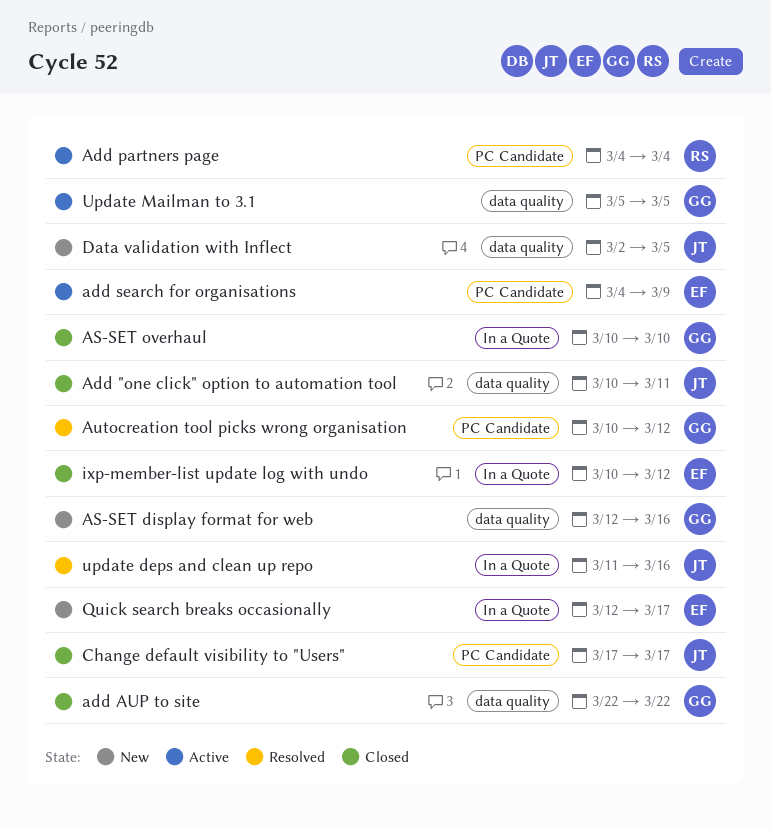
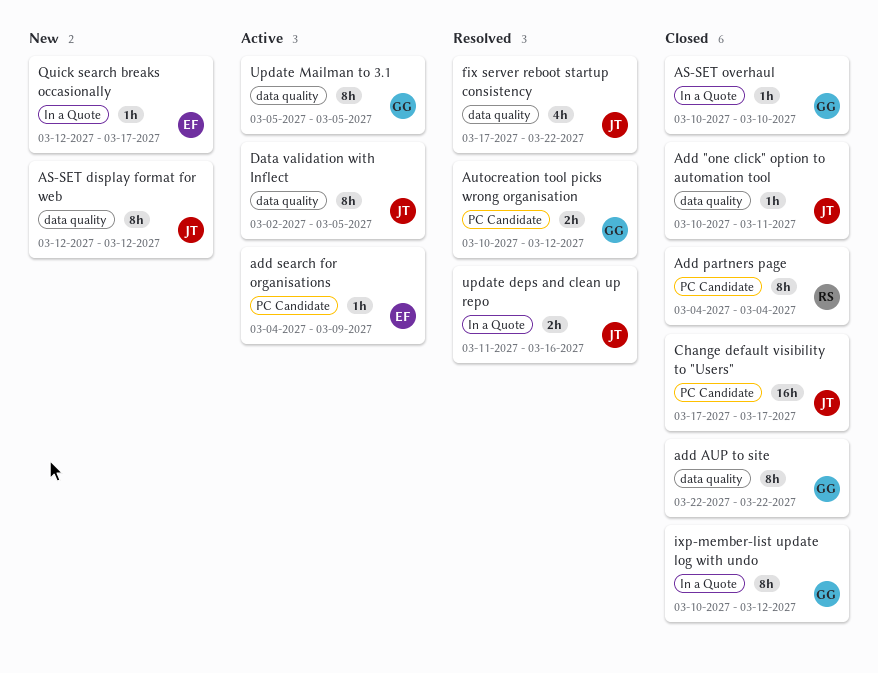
Add partners page, status: Active -> Closed
AS-SET display format for web, owner: GG -> JT
AS-SET display format for web, due: Mar 16 -> Mar 12
Data validation with Inflect, status: New -> Active
fix server reboot startup consistency: none -> present
ixp-member-list update log with undo, owner: EF -> GG

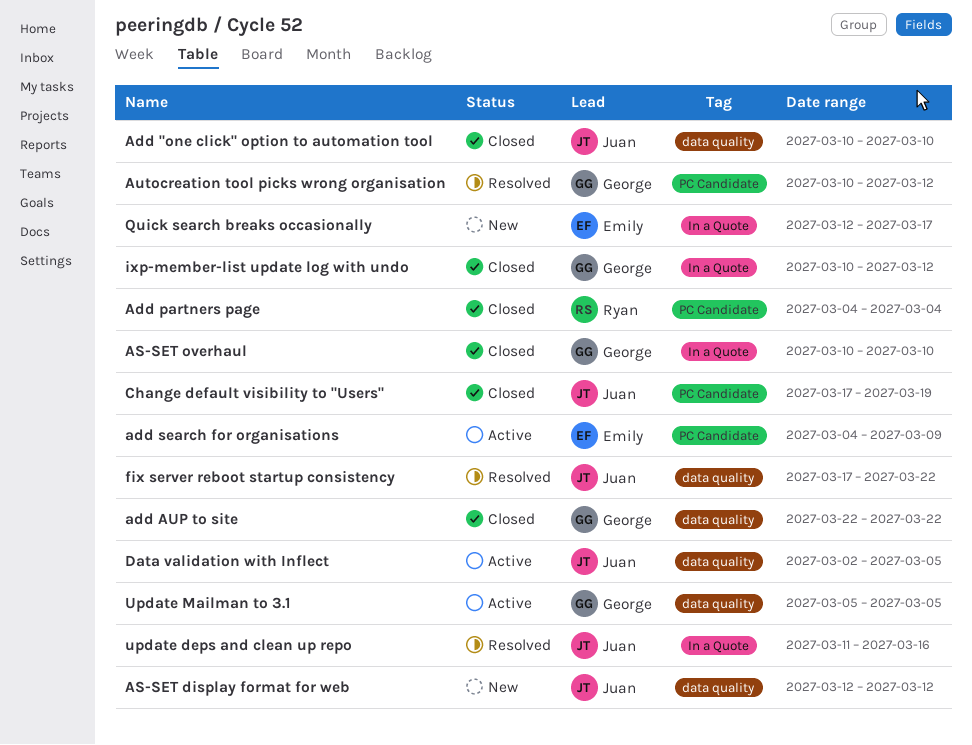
Add "one click" option to automation tool, due: Mar 11 -> Mar 10
Change default visibility to "Users", due: Mar 17 -> Mar 19

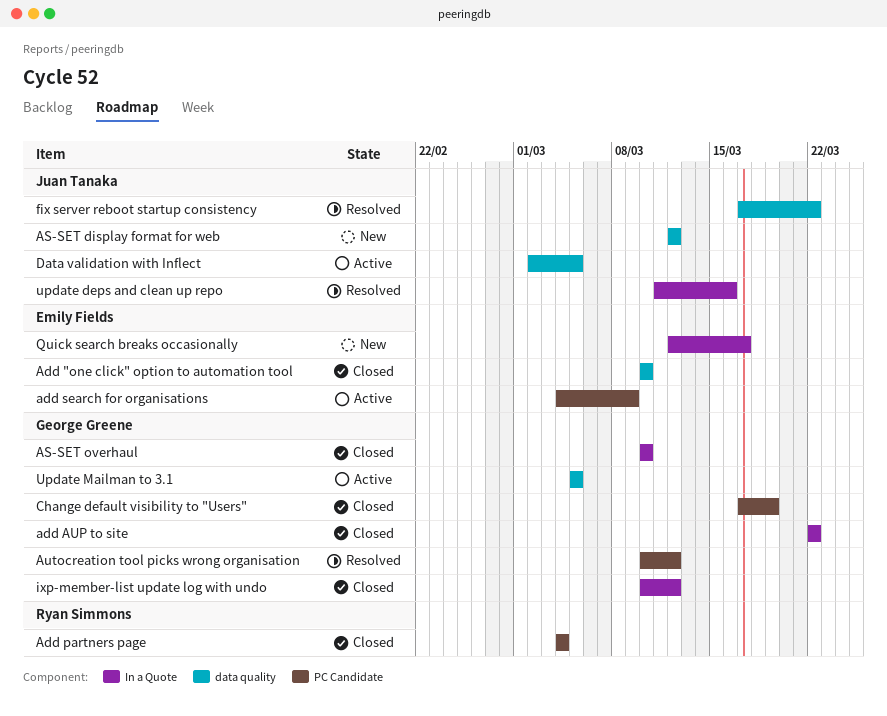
Add "one click" option to automation tool, owner: Juan Tanaka -> Emily Fields
add AUP to site, label: data quality -> In a Quote
Change default visibility to "Users", owner: Juan Tanaka -> George Greene

